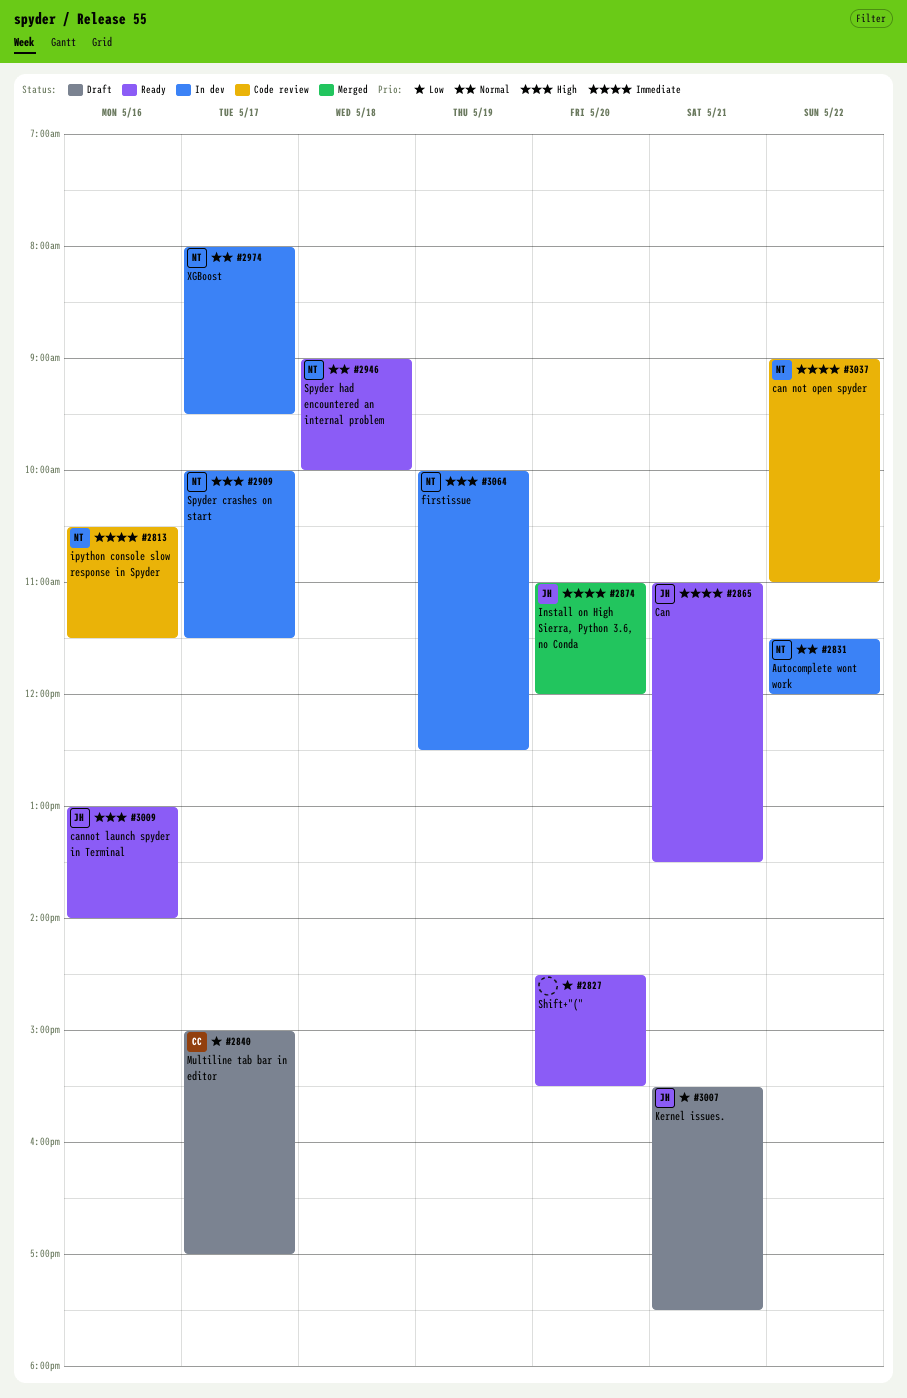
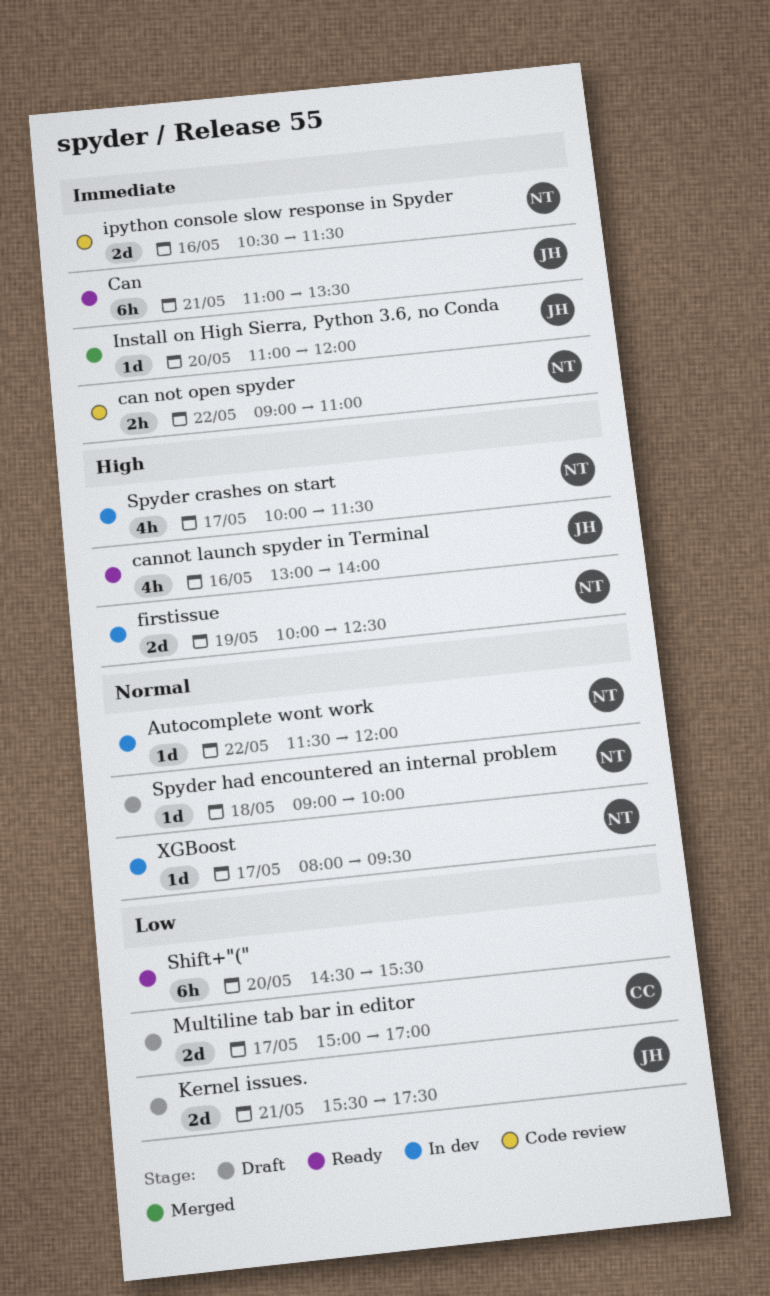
Spyder had encountered an internal problem, status: Ready -> Draft

